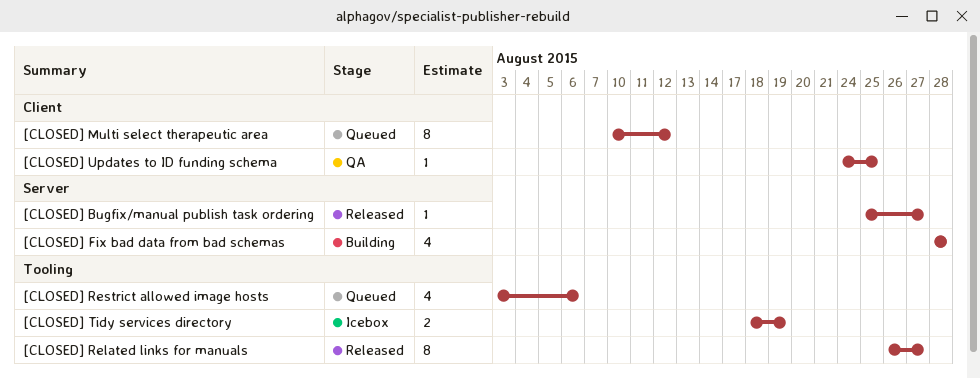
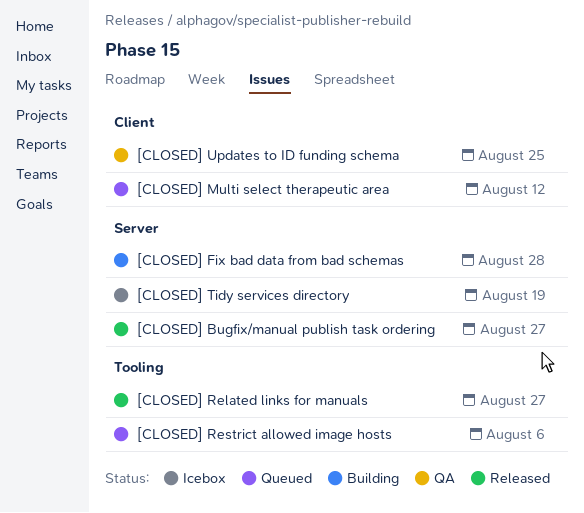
[CLOSED] Tidy services directory, label: Tooling -> Server

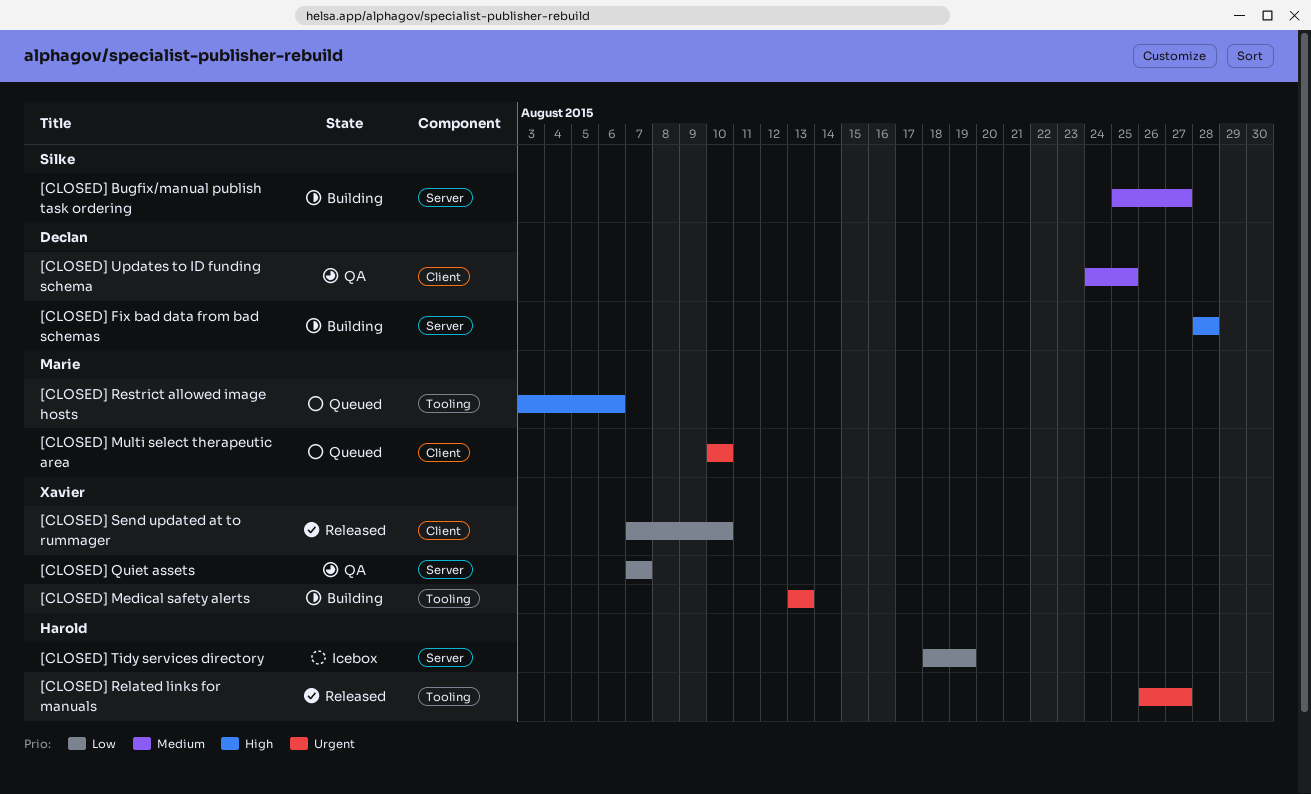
[CLOSED] Bugfix/manual publish task ordering, status: Released -> Building
[CLOSED] Medical safety alerts: none -> present
[CLOSED] Multi select therapeutic area, due: Aug 12 -> Aug 10
[CLOSED] Quiet assets: none -> present
[CLOSED] Send updated at to rummager: none -> present

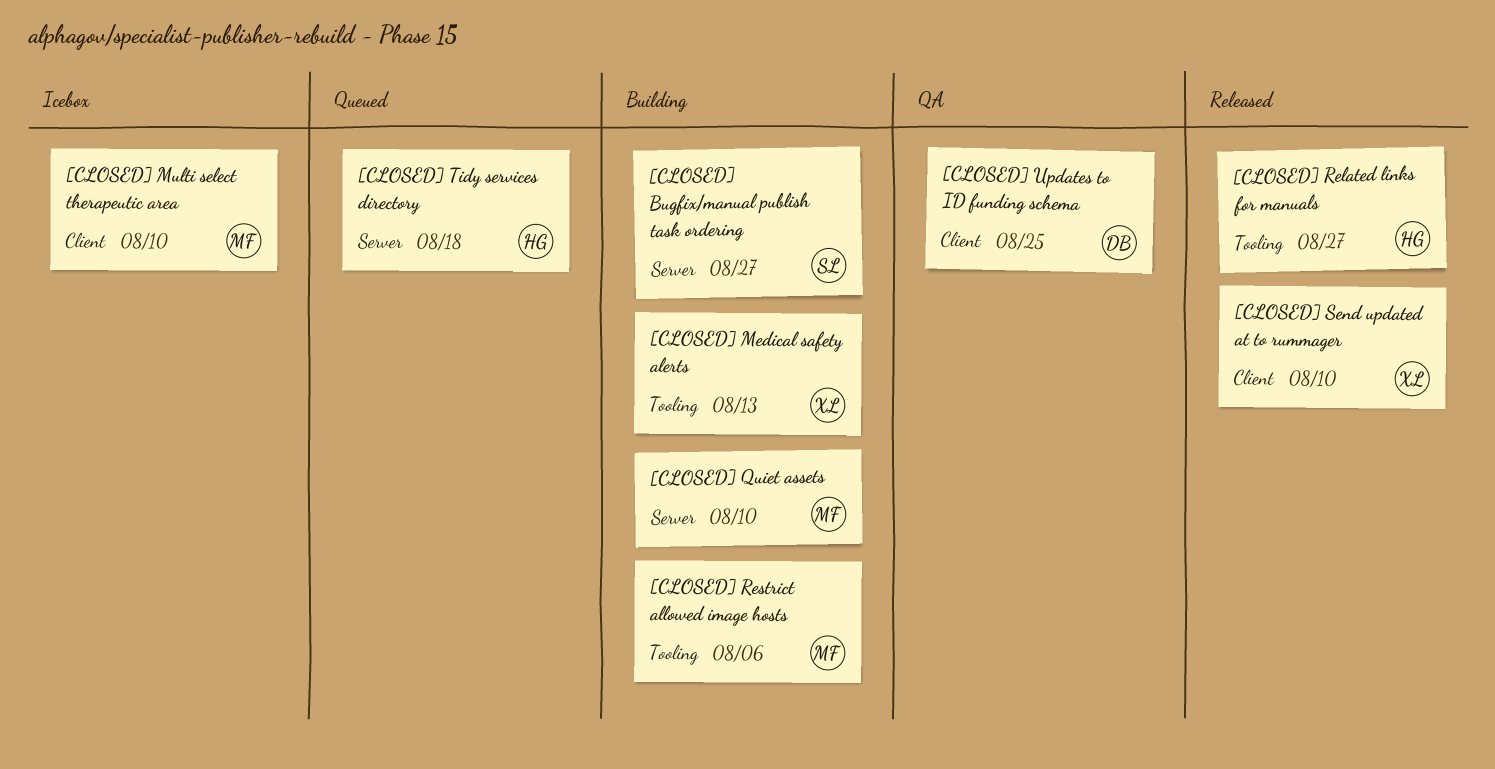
[CLOSED] Fix bad data from bad schemas: present -> none
[CLOSED] Multi select therapeutic area, status: Queued -> Icebox
[CLOSED] Quiet assets, status: QA -> Building
[CLOSED] Quiet assets, owner: Xavier -> Marie
[CLOSED] Quiet assets, due: Aug 7 -> Aug 10
[CLOSED] Restrict allowed image hosts, status: Queued -> Building
[CLOSED] Tidy services directory, status: Icebox -> Queued
[CLOSED] Tidy services directory, due: Aug 19 -> Aug 18

